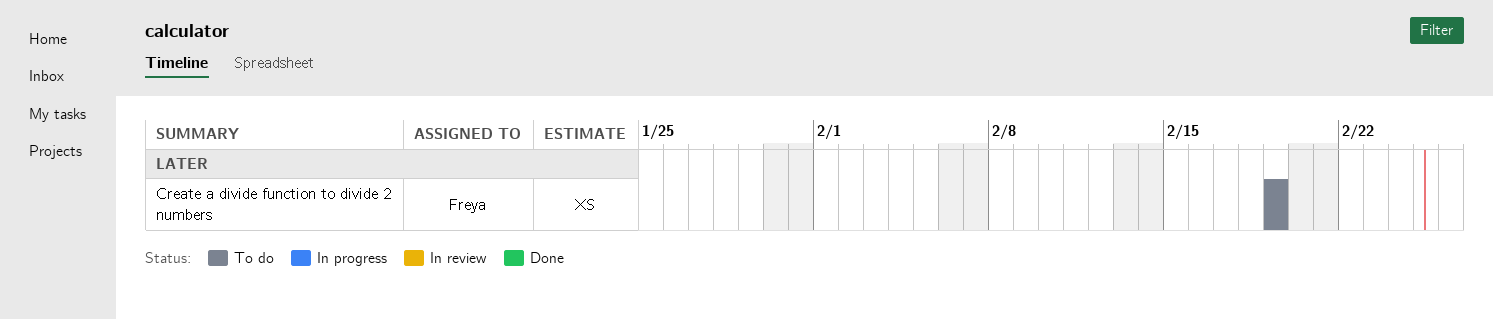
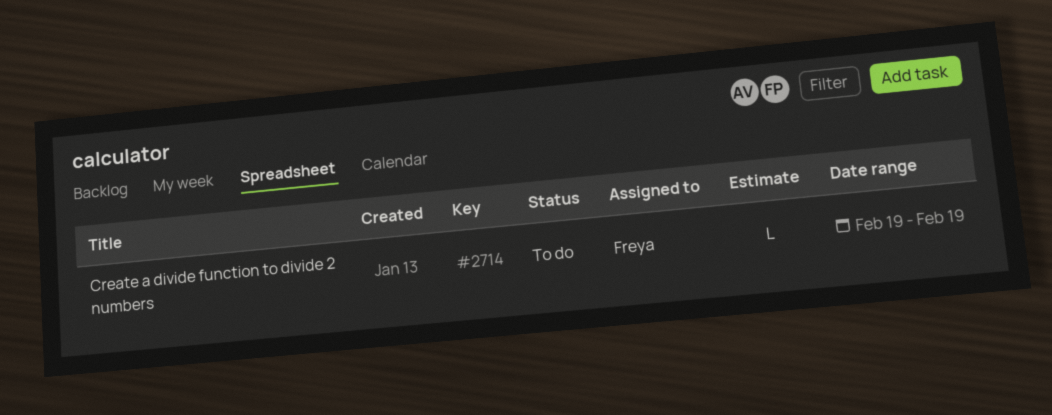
Create a divide function to divide 2 numbers, estimate: XS -> L

